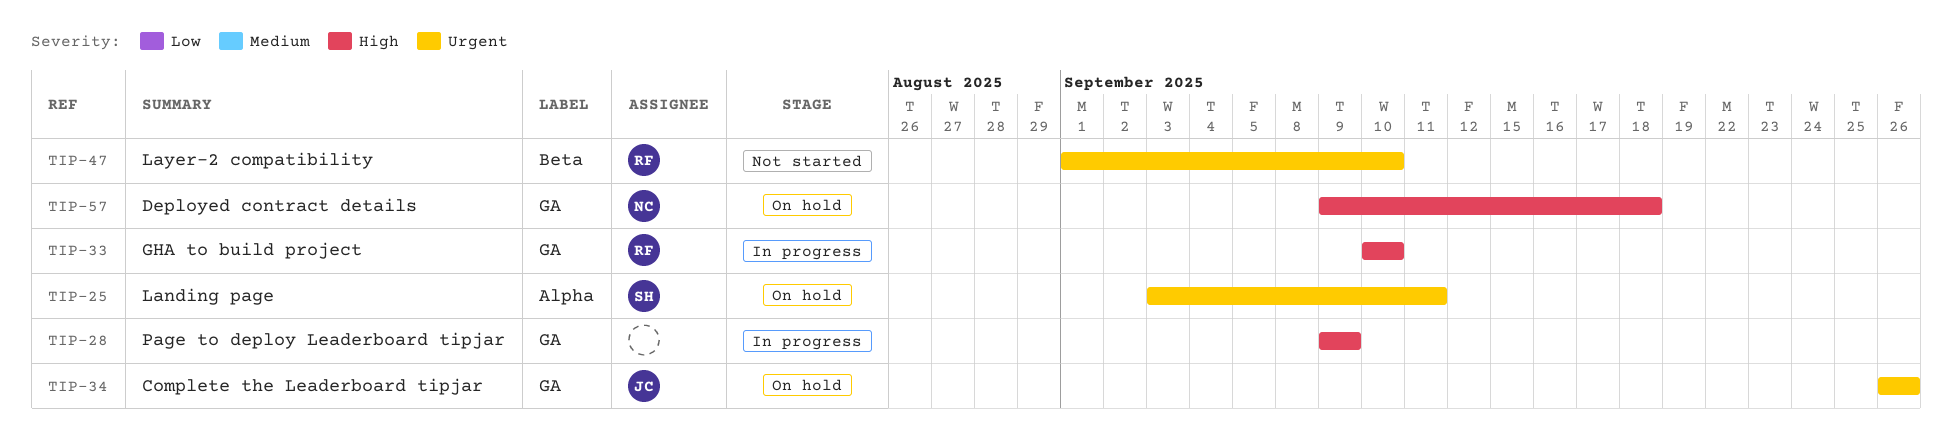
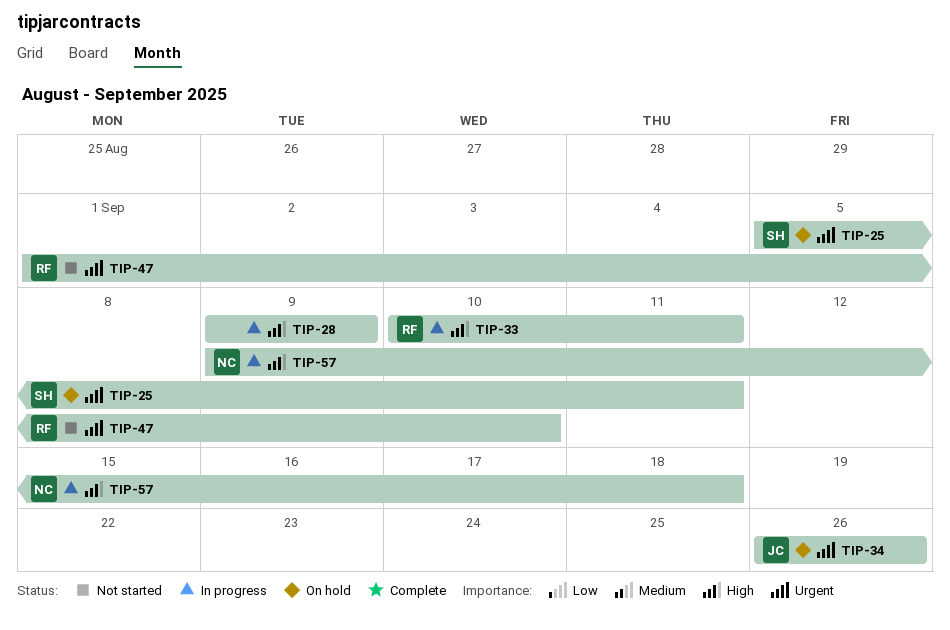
TIP-25, start: Sep 3 -> Sep 5
TIP-33, due: Sep 10 -> Sep 11
TIP-57, status: On hold -> In progress

